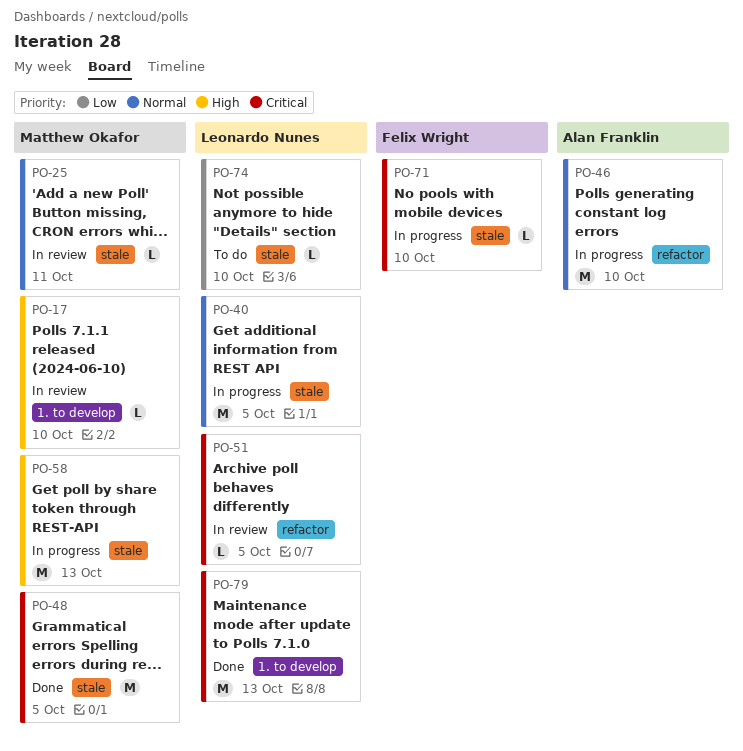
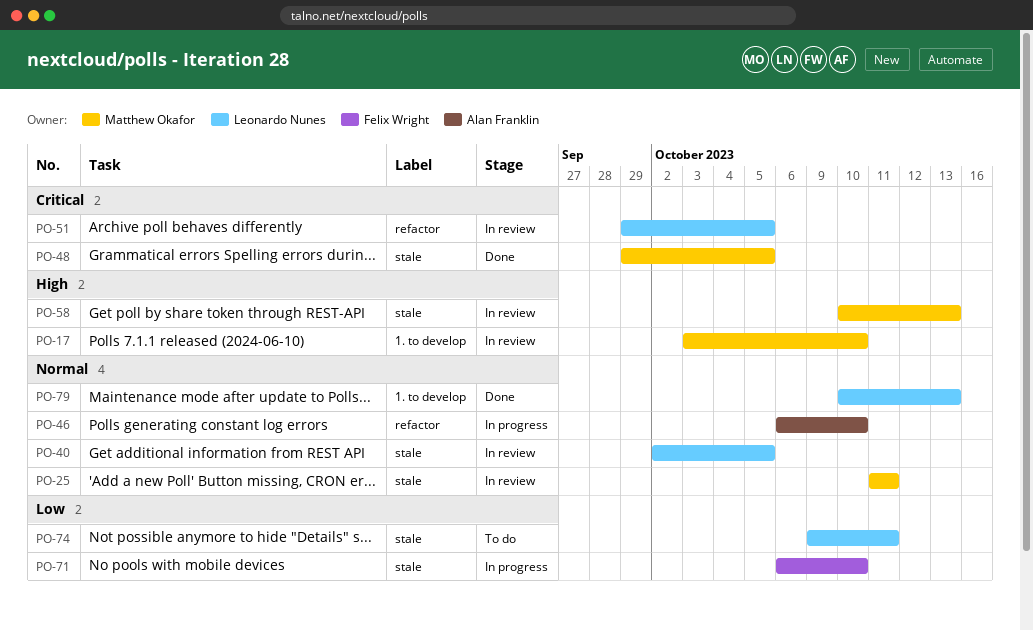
PO-40, status: In progress -> In review
PO-58, status: In progress -> In review
PO-71, priority: Critical -> Low
PO-74, due: Oct 10 -> Oct 11
PO-79, priority: Critical -> Normal

